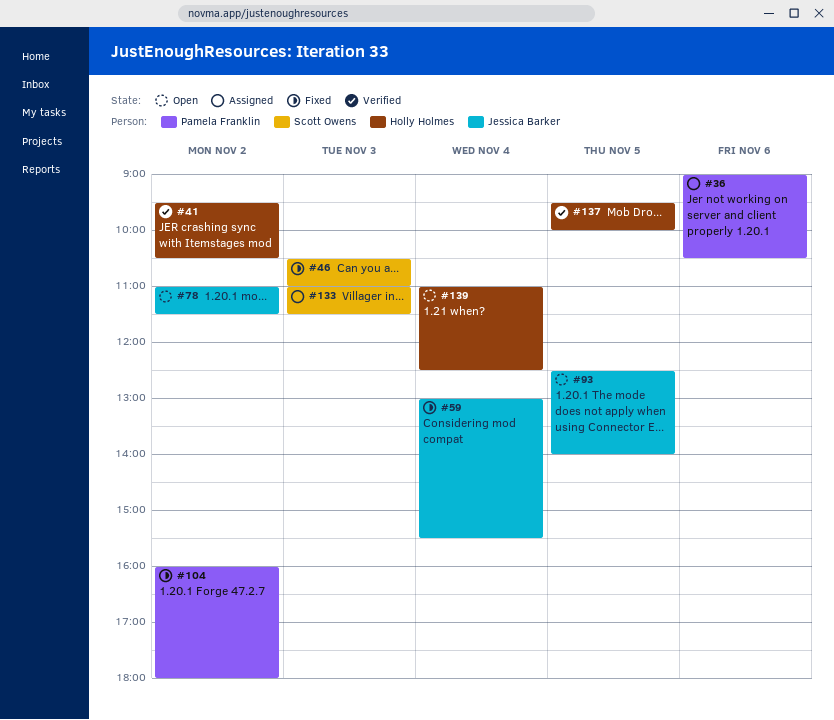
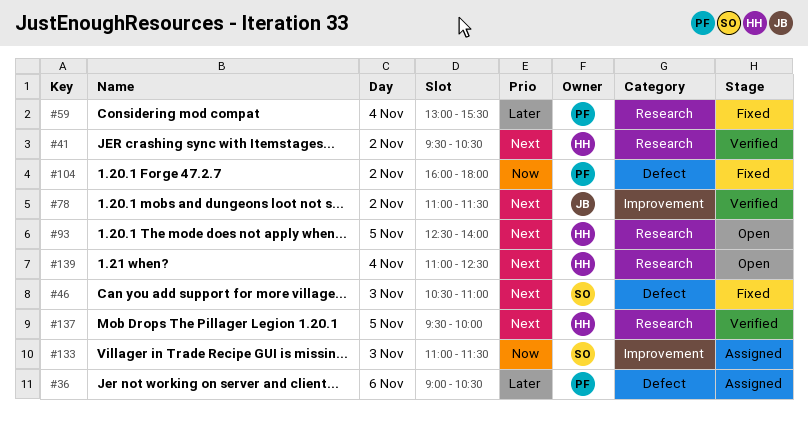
#59, owner: Jessica Barker -> Pamela Franklin
#78, status: Open -> Verified
#93, owner: Jessica Barker -> Holly Holmes

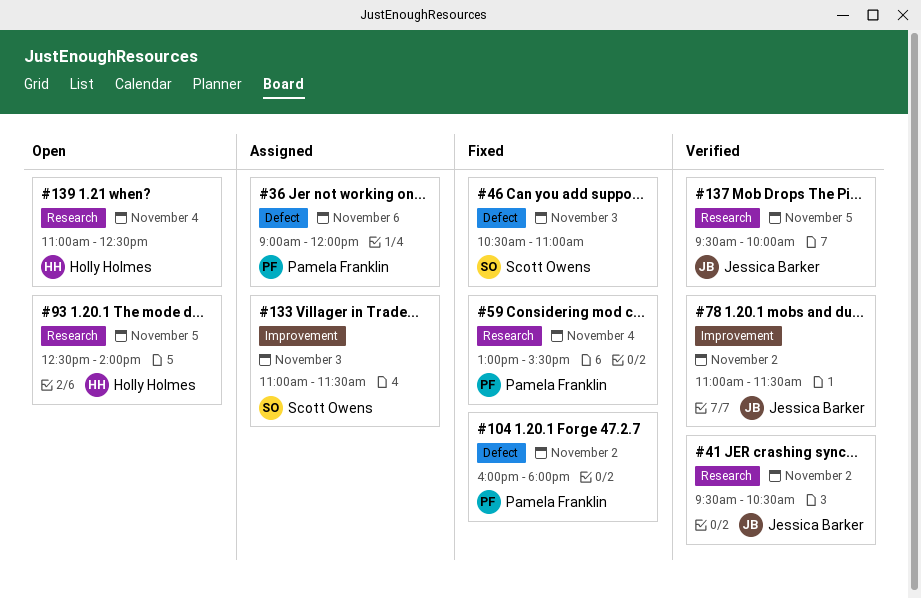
#36, ends: 10:30 -> 12:00
#41, owner: Holly Holmes -> Jessica Barker
#137, owner: Holly Holmes -> Jessica Barker

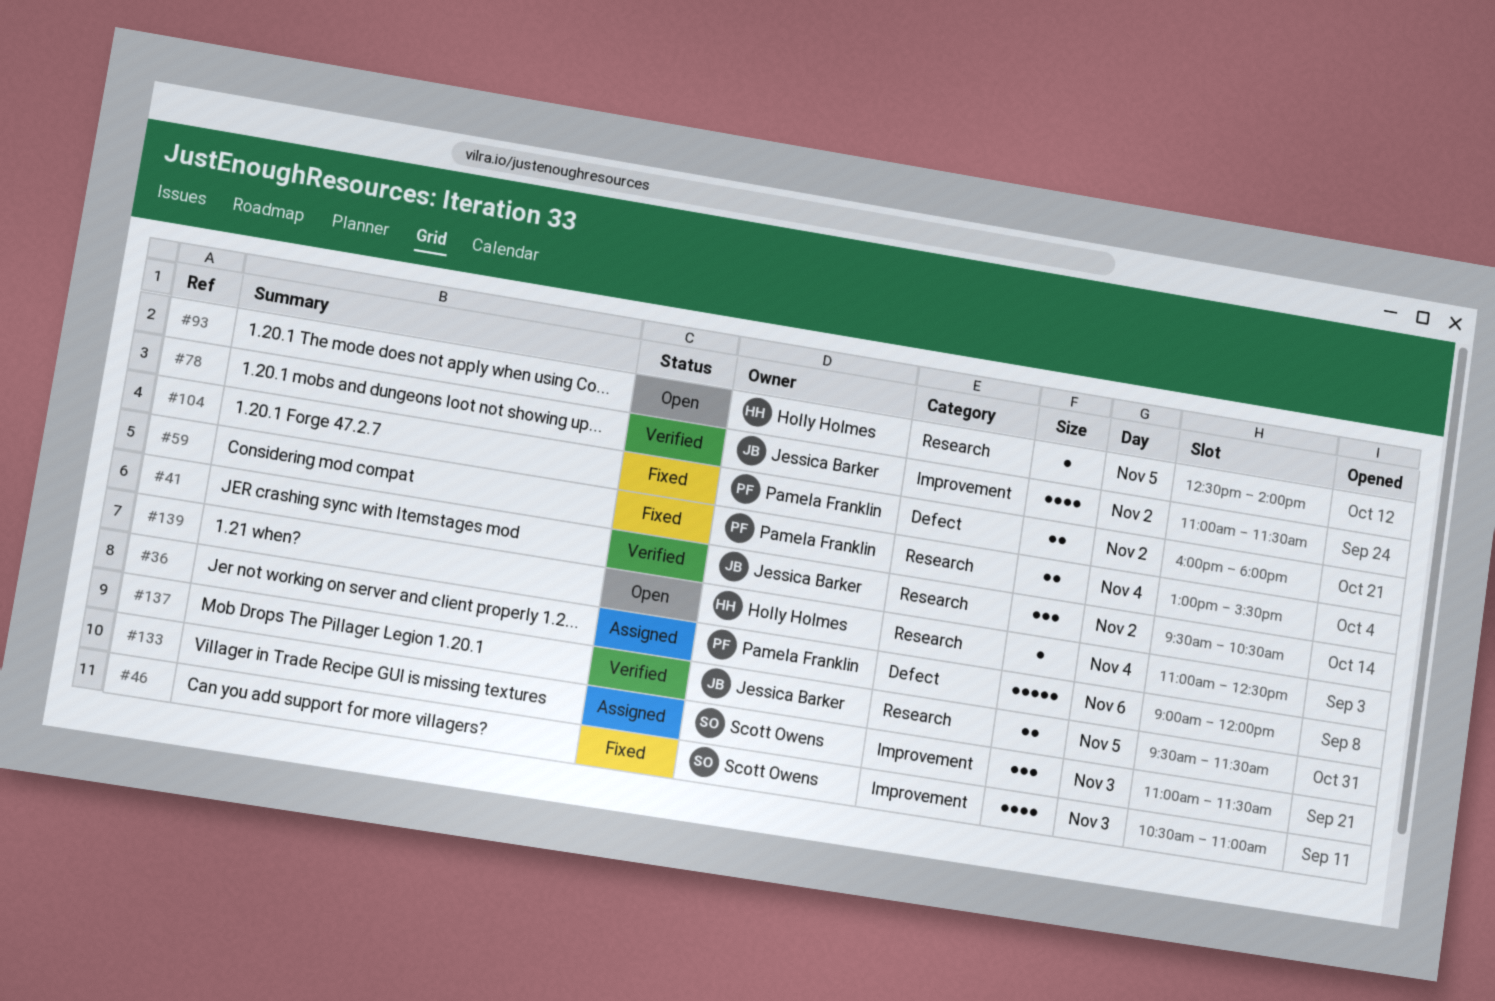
#46, label: Defect -> Improvement
#137, ends: 10:00 -> 11:30

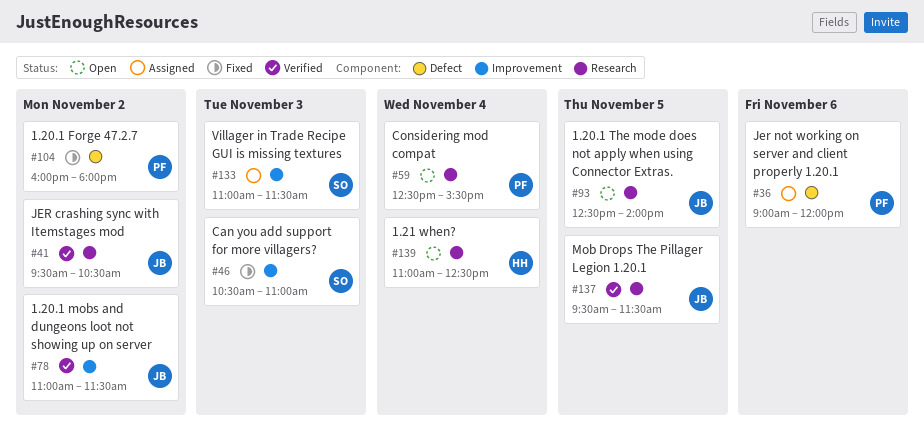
#59, status: Fixed -> Open
#59, begins: 13:00 -> 12:30
#93, owner: Holly Holmes -> Jessica Barker

